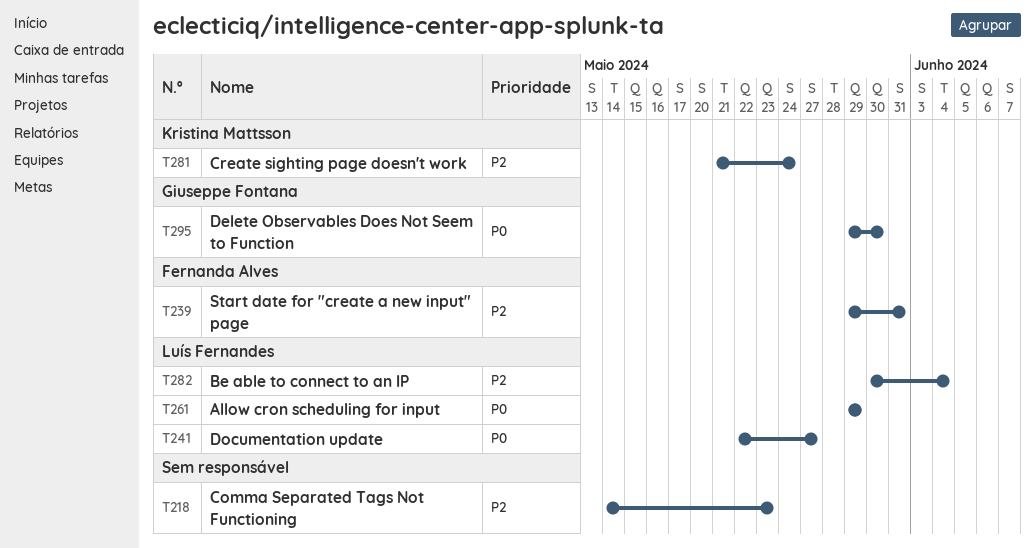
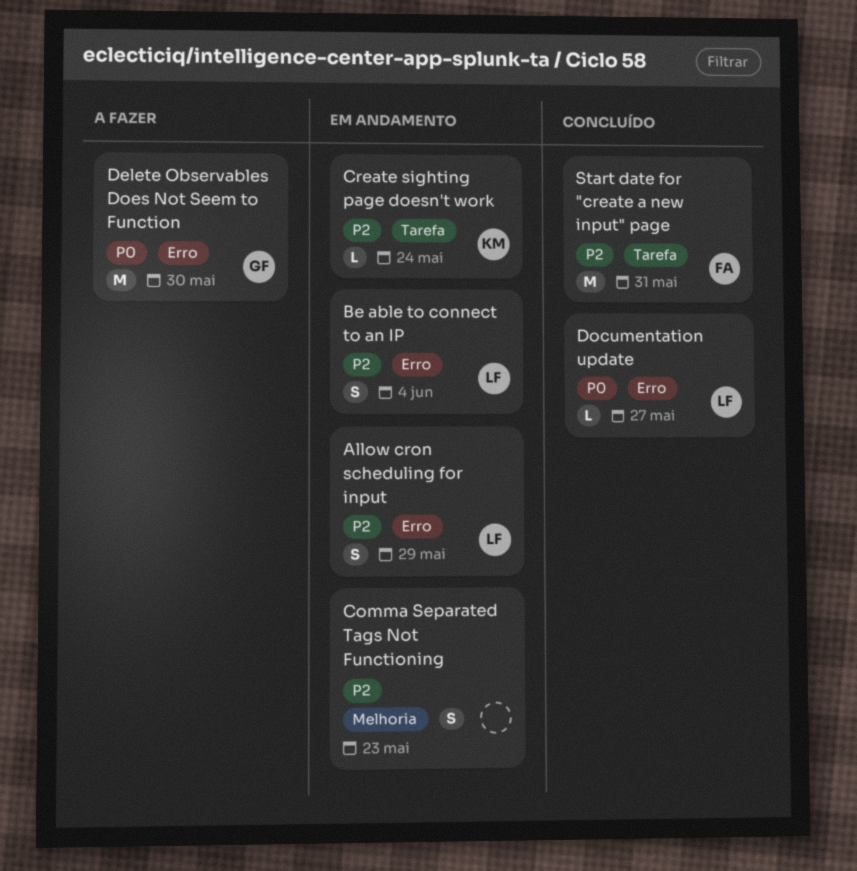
Allow cron scheduling for input, priority: P0 -> P2

